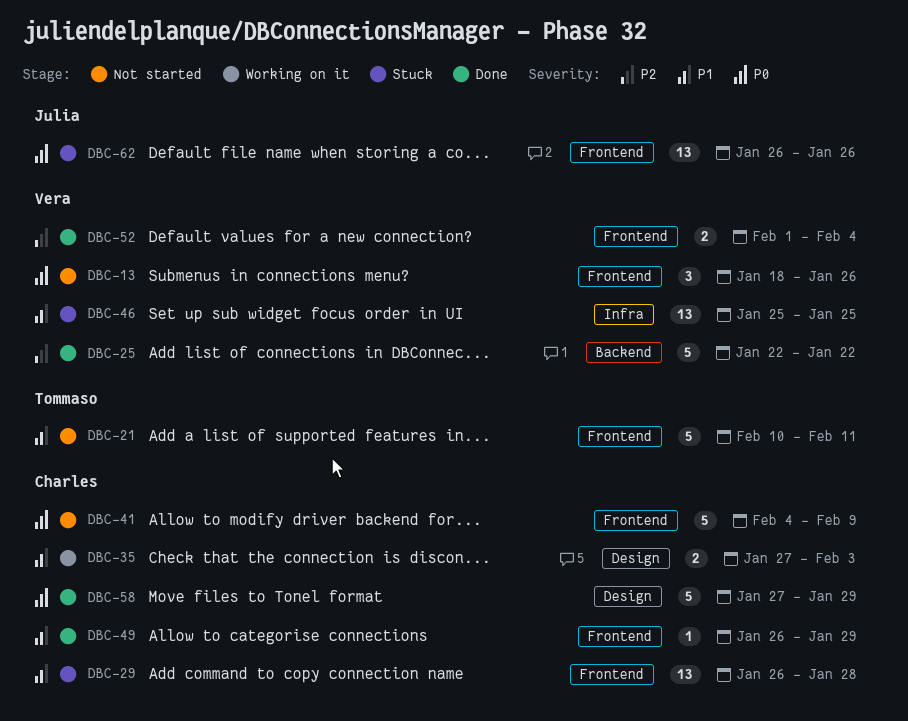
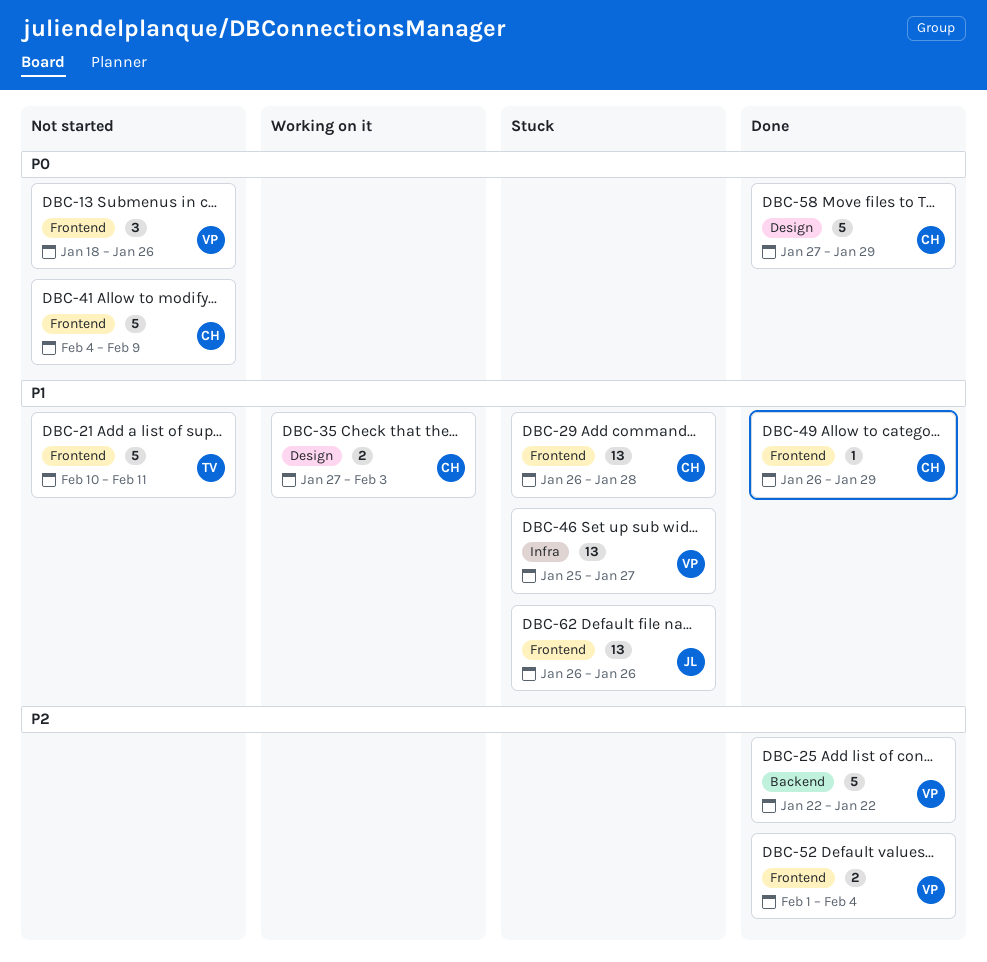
DBC-46, due: Jan 25 -> Jan 27
DBC-62, priority: P0 -> P1

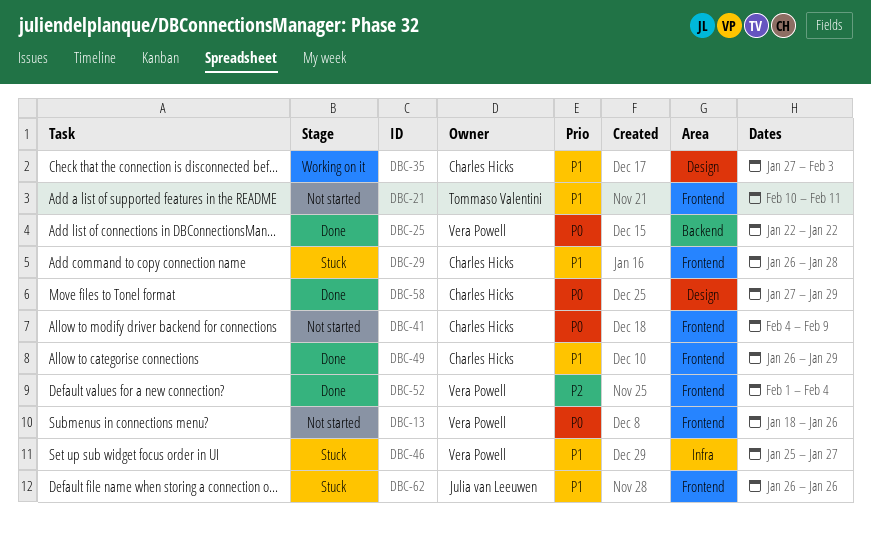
DBC-25, priority: P2 -> P0

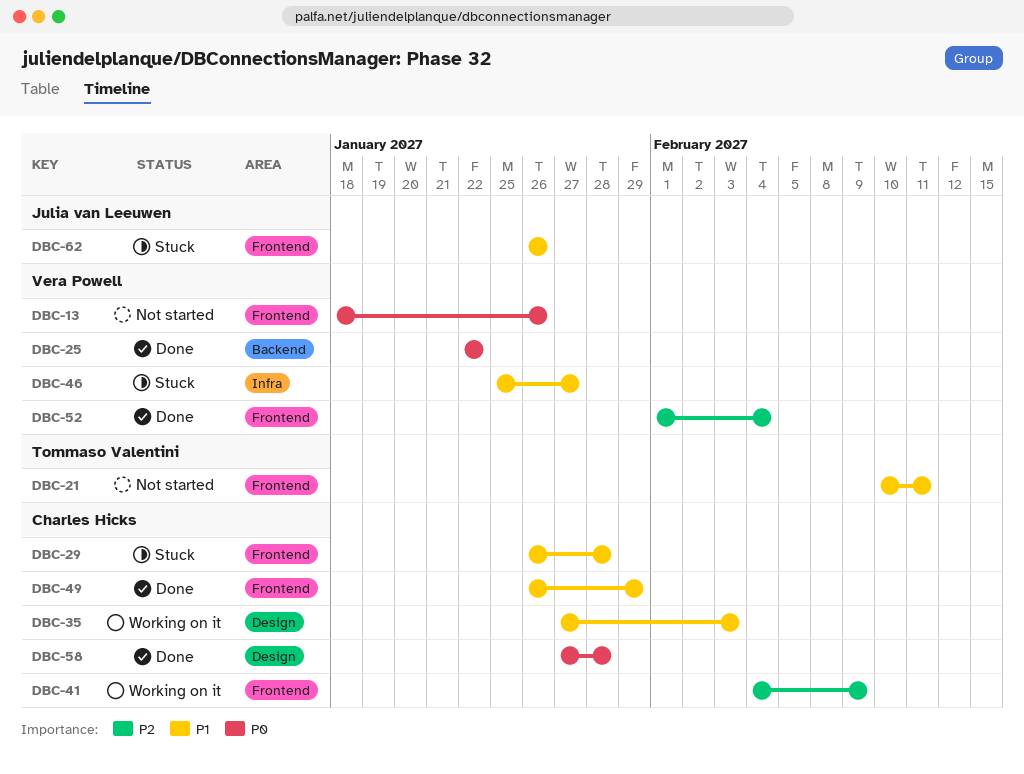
DBC-41, status: Not started -> Working on it
DBC-41, priority: P0 -> P2
DBC-58, due: Jan 29 -> Jan 28

